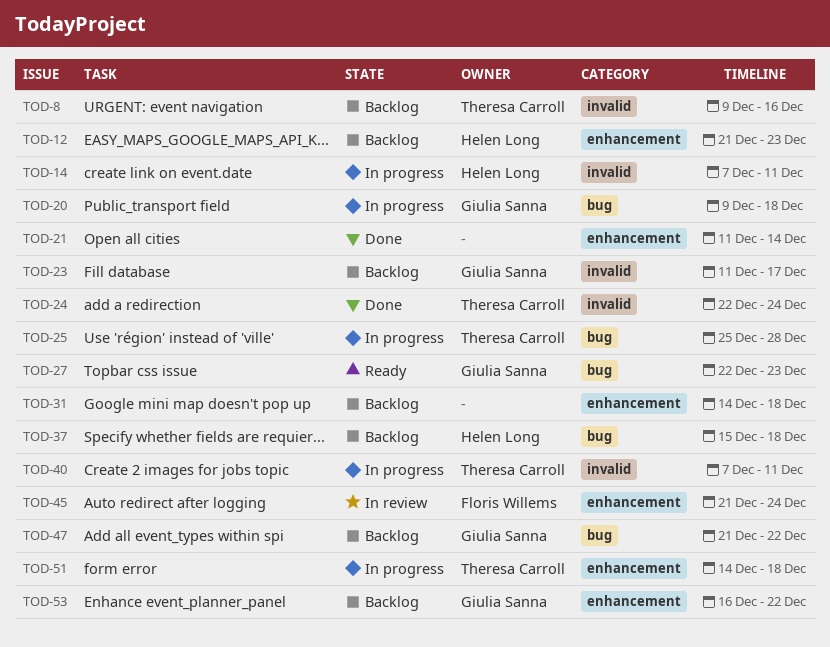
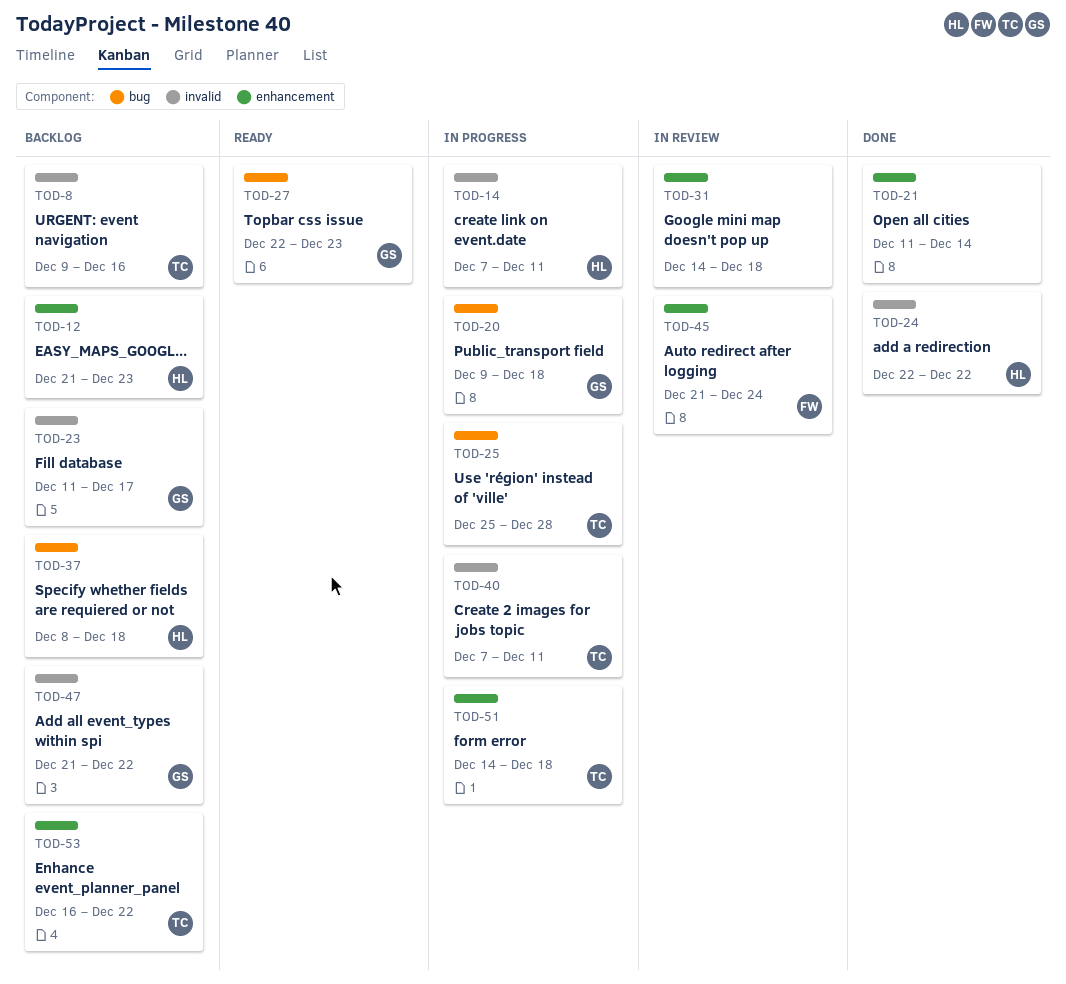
TOD-24, owner: Theresa Carroll -> Helen Long
TOD-24, due: Dec 24 -> Dec 22
TOD-31, status: Backlog -> In review
TOD-37, start: Dec 15 -> Dec 8
TOD-47, label: bug -> invalid
TOD-53, owner: Giulia Sanna -> Theresa Carroll

